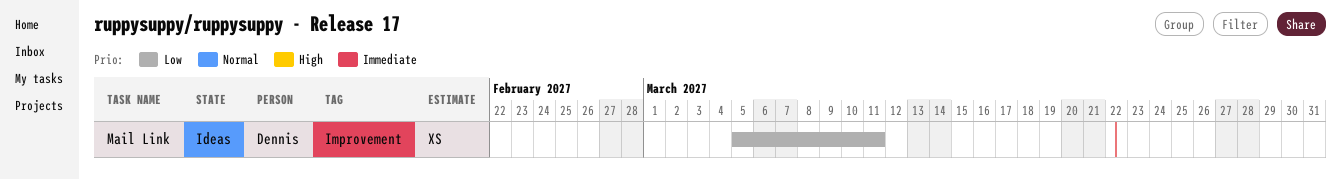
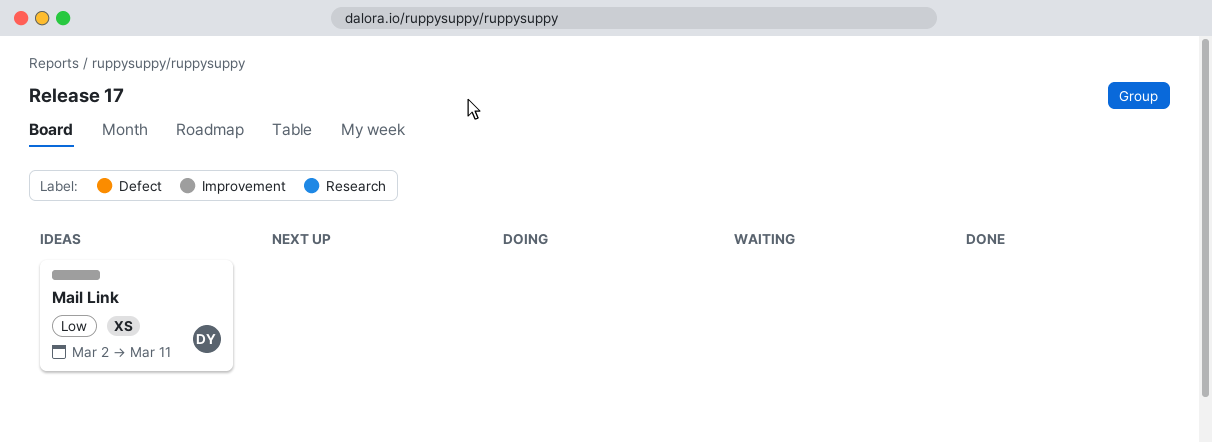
Mail Link, start: Mar 5 -> Mar 2

